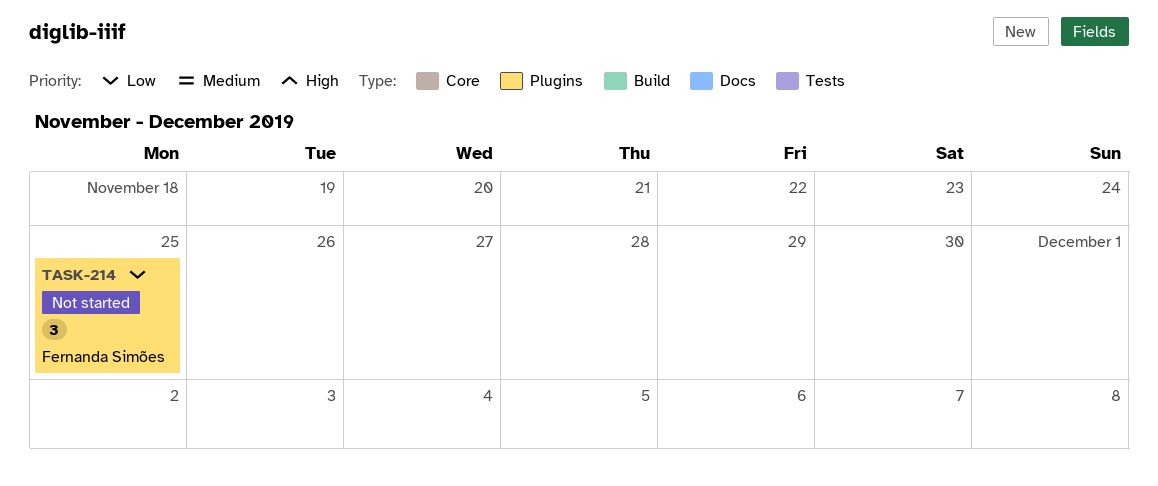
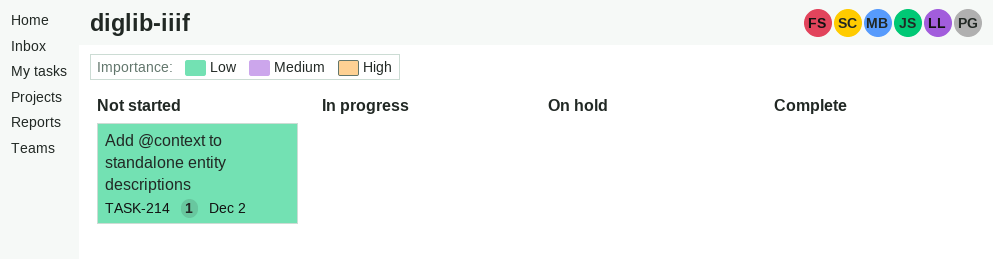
TASK-214, estimate: 3 -> 1
TASK-214, due: Nov 25 -> Dec 2

